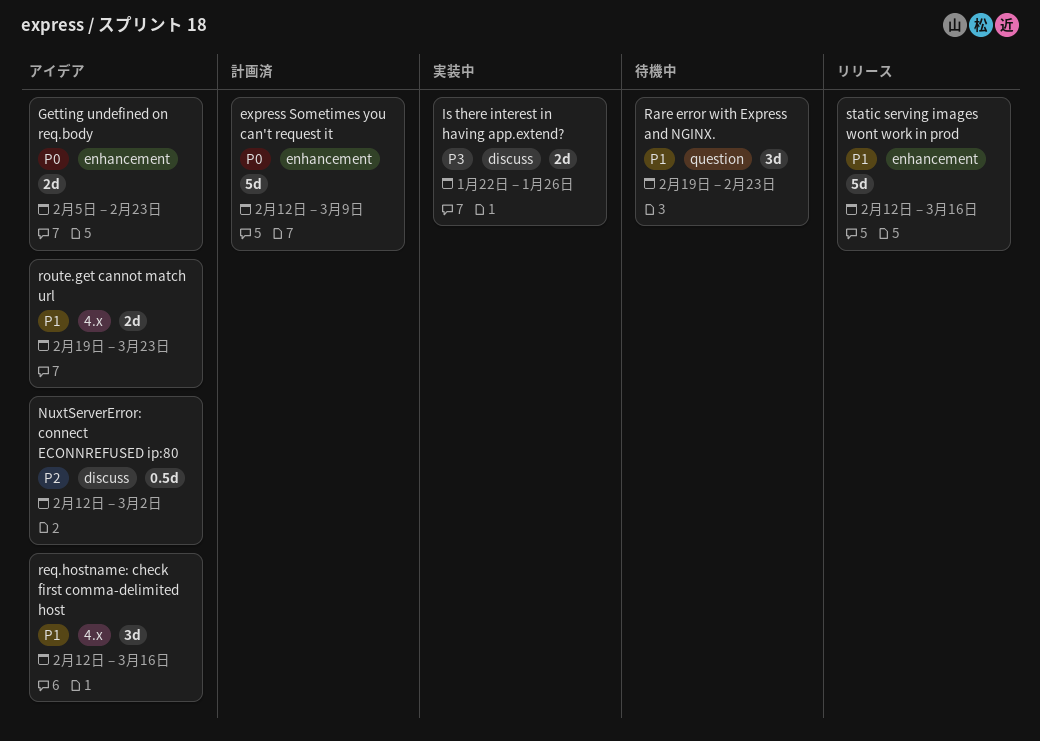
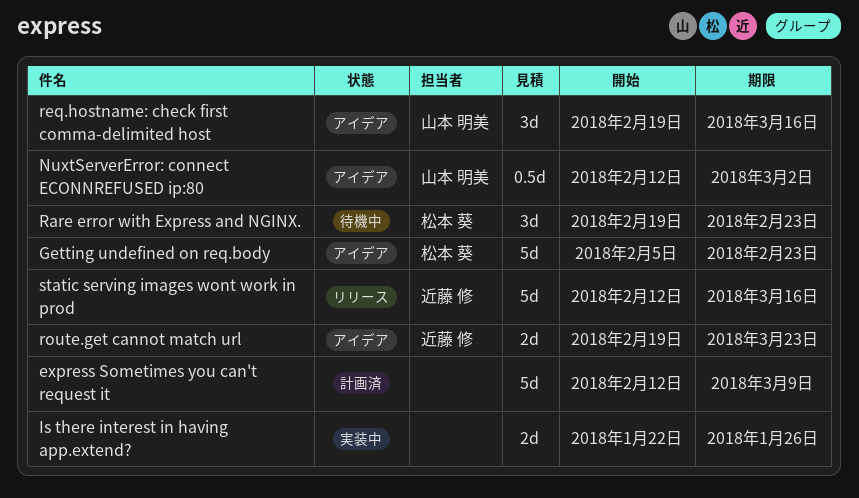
Getting undefined on req.body, estimate: 2d -> 5d
req.hostname: check first comma-delimited host, start: Feb 12 -> Feb 19

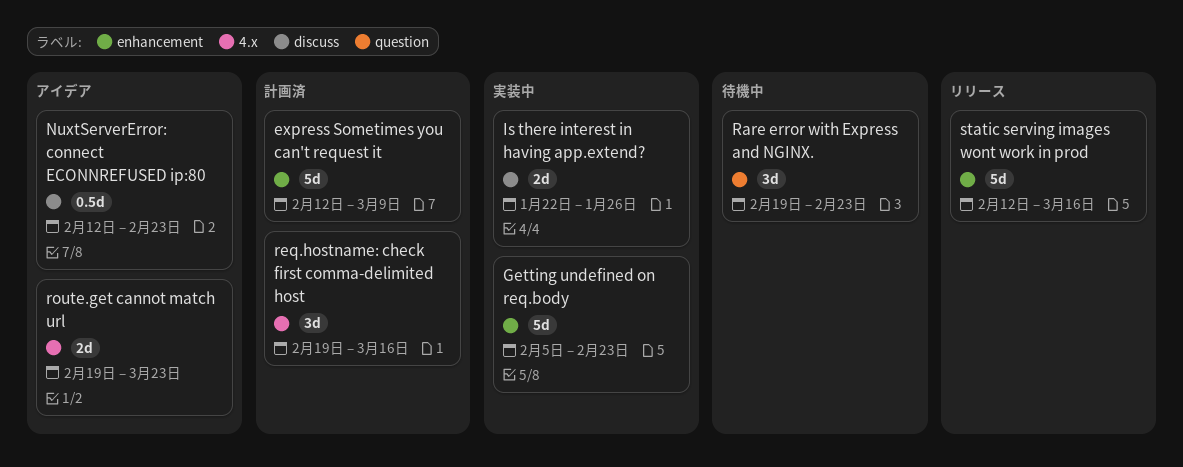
Getting undefined on req.body, status: アイデア -> 実装中
NuxtServerError: connect ECONNREFUSED ip:80, due: Mar 2 -> Feb 23
req.hostname: check first comma-delimited host, status: アイデア -> 計画済

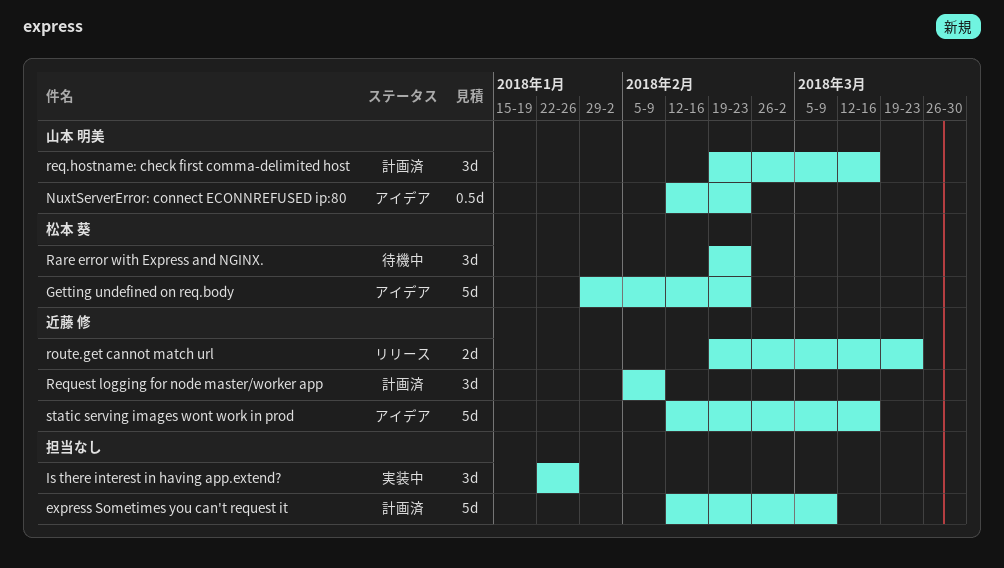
Getting undefined on req.body, status: 実装中 -> アイデア
Getting undefined on req.body, start: Feb 5 -> Jan 29
Is there interest in having app.extend?, estimate: 2d -> 3d
Request logging for node master/worker app: none -> present
route.get cannot match url, status: アイデア -> リリース
static serving images wont work in prod, status: リリース -> アイデア

